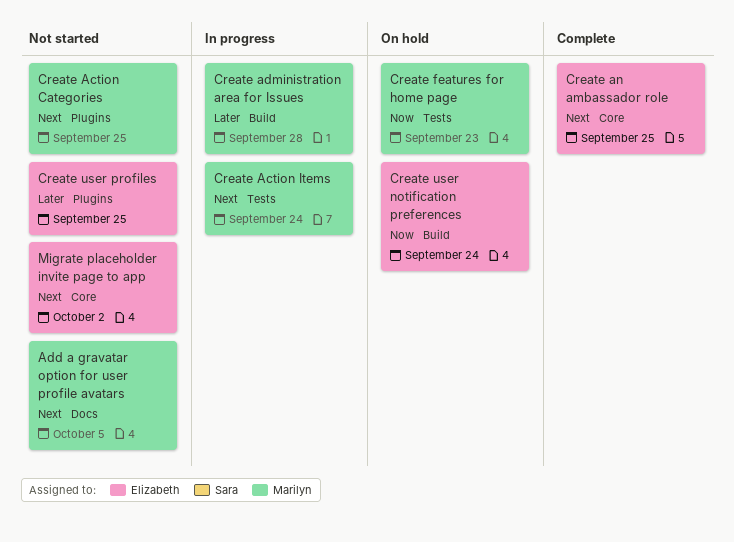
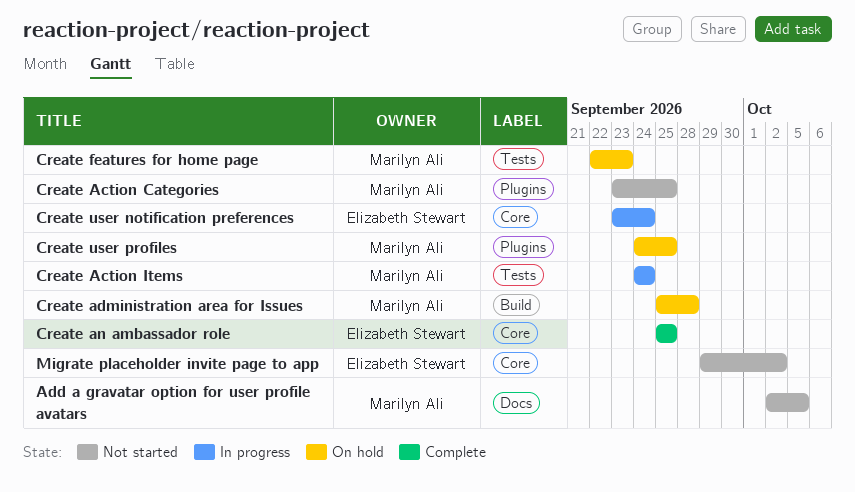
Create administration area for Issues, status: In progress -> On hold
Create user notification preferences, status: On hold -> In progress
Create user notification preferences, label: Build -> Core
Create user profiles, status: Not started -> On hold
Create user profiles, owner: Elizabeth Stewart -> Marilyn Ali

